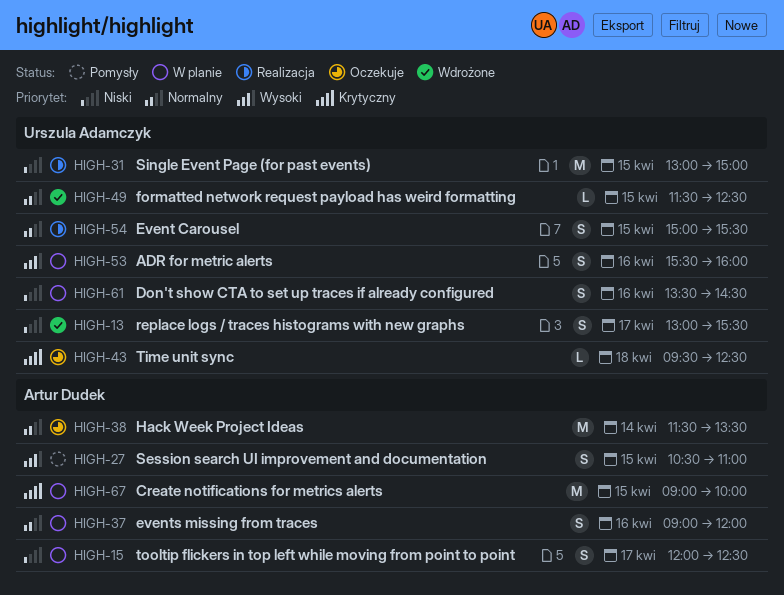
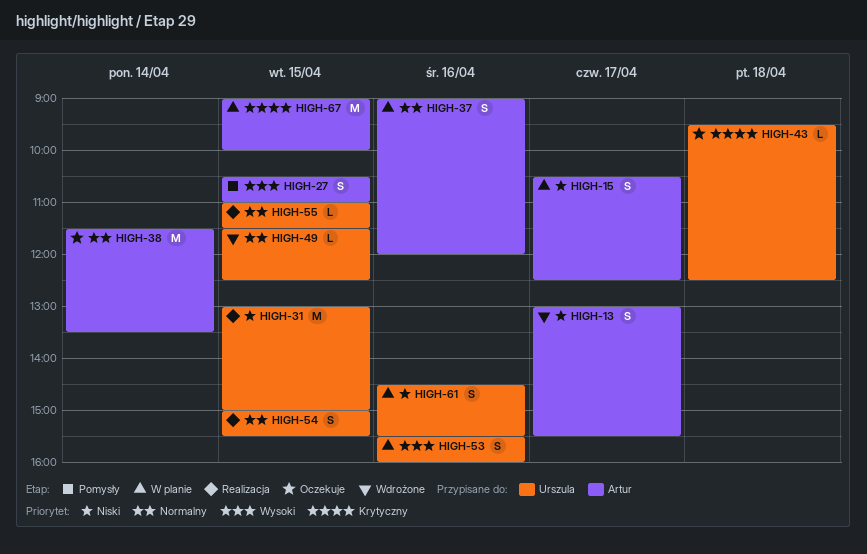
HIGH-13, owner: Urszula Adamczyk -> Artur Dudek
HIGH-15, begins: 12:00 -> 10:30
HIGH-55: none -> present
HIGH-61, begins: 13:30 -> 14:30
HIGH-61, ends: 14:30 -> 15:30

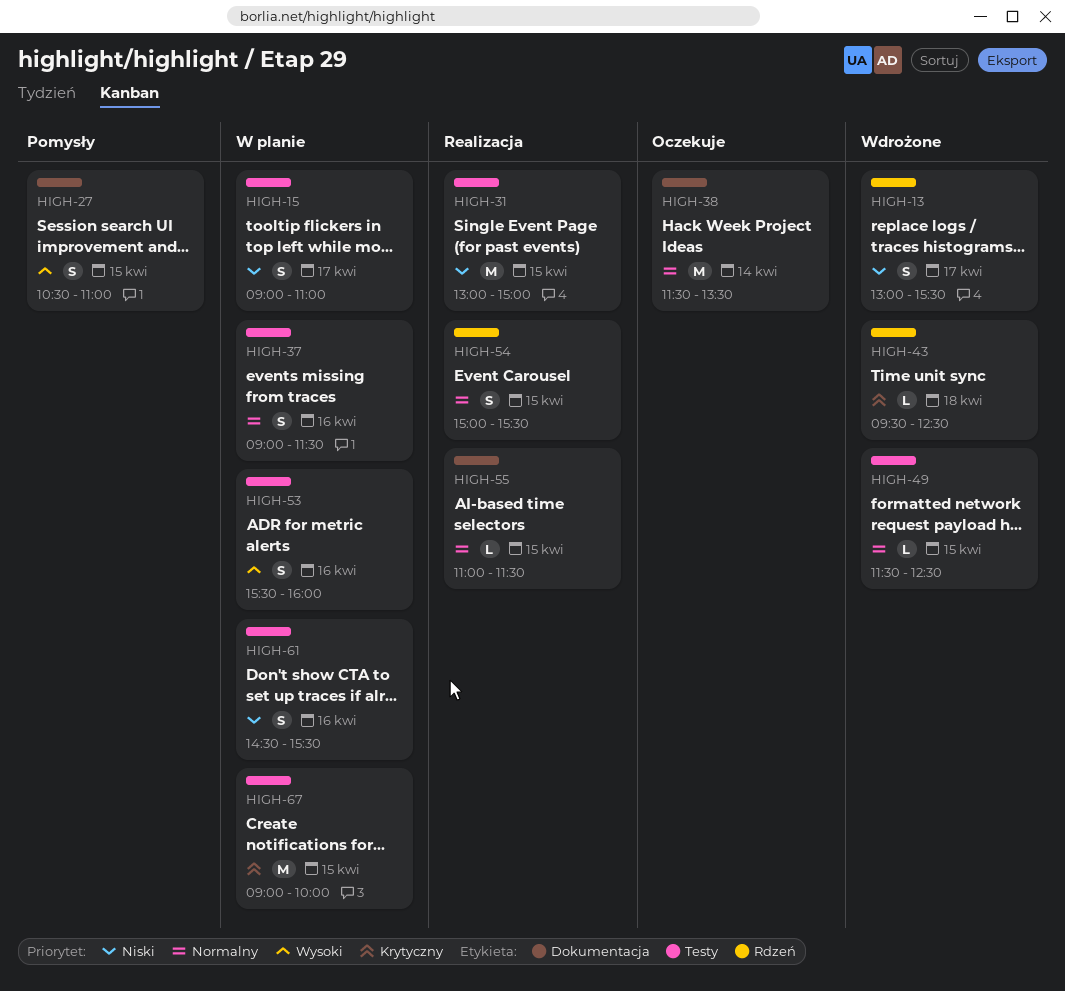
HIGH-15, begins: 10:30 -> 09:00
HIGH-15, ends: 12:30 -> 11:00
HIGH-37, ends: 12:00 -> 11:30
HIGH-43, status: Oczekuje -> Wdrożone

